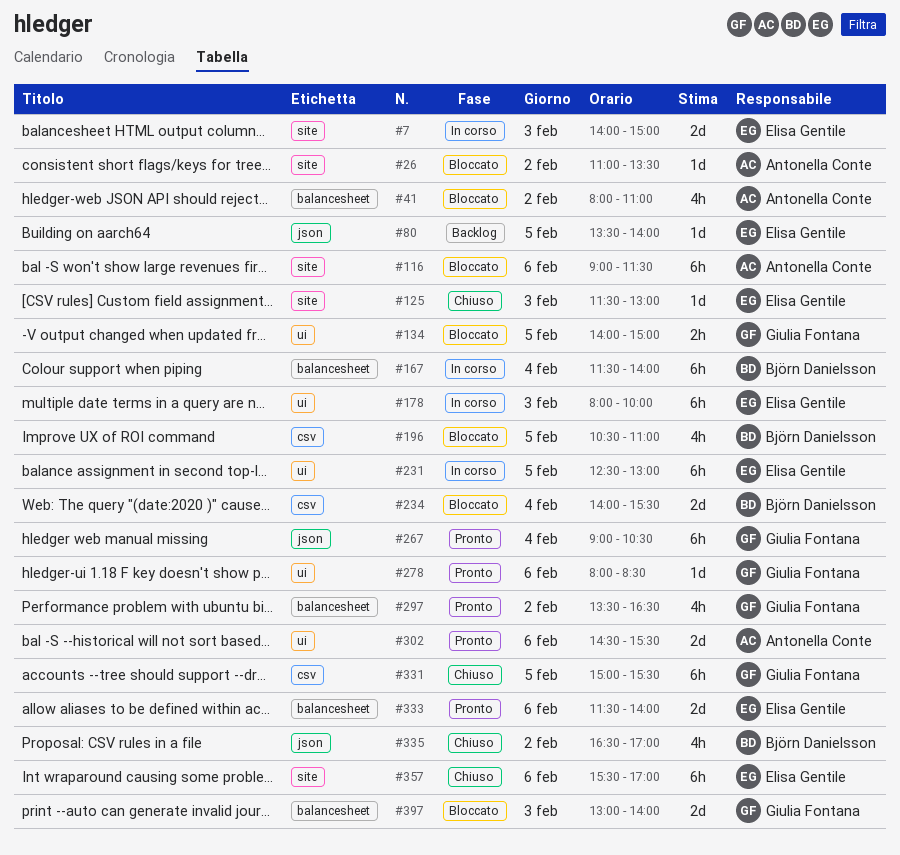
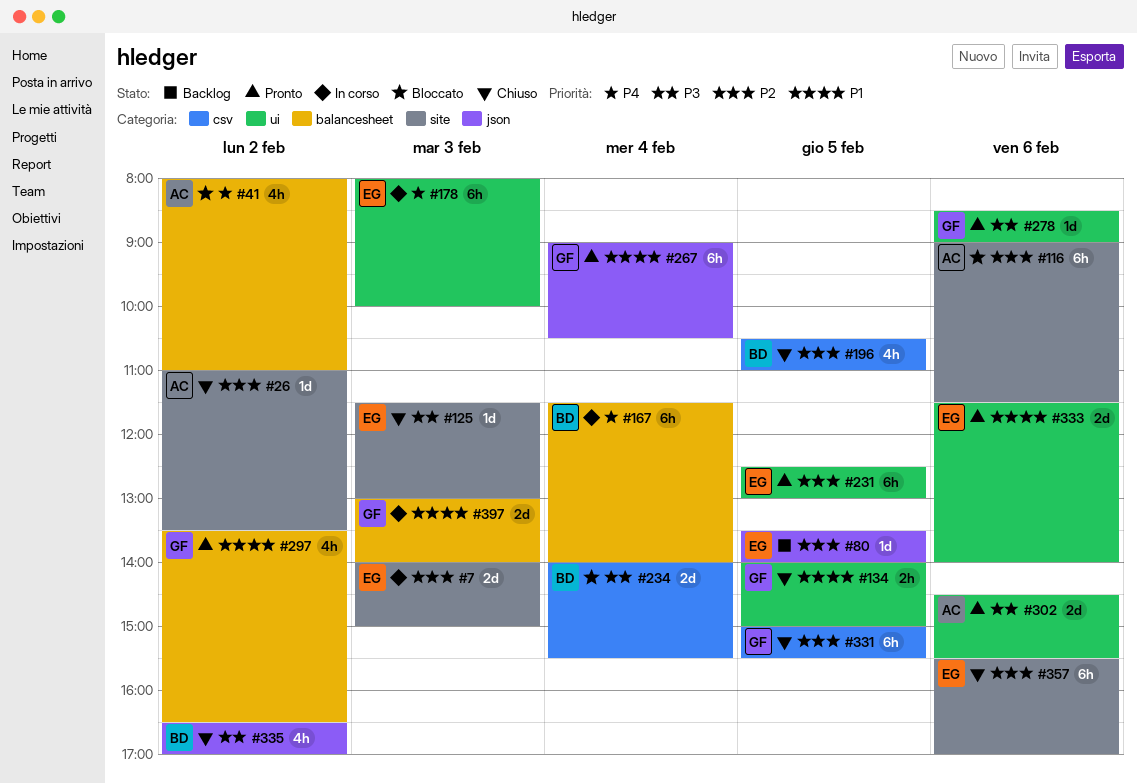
#26, status: Bloccato -> Chiuso
#134, status: Bloccato -> Chiuso
#196, status: Bloccato -> Chiuso
#231, status: In corso -> Pronto
#278, begins: 08:00 -> 08:30
#278, ends: 08:30 -> 09:00
#333, label: balancesheet -> ui
#397, status: Bloccato -> In corso

